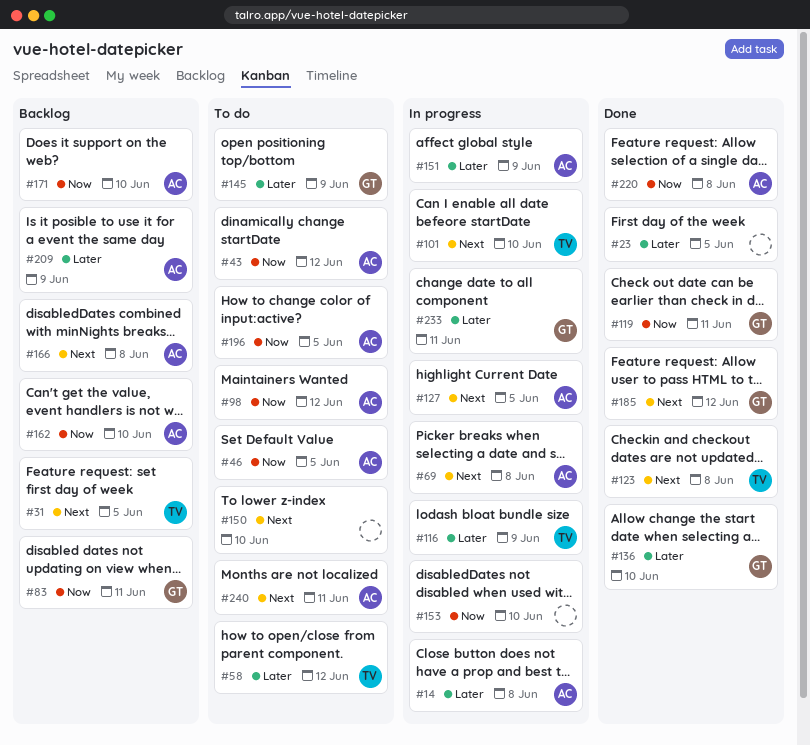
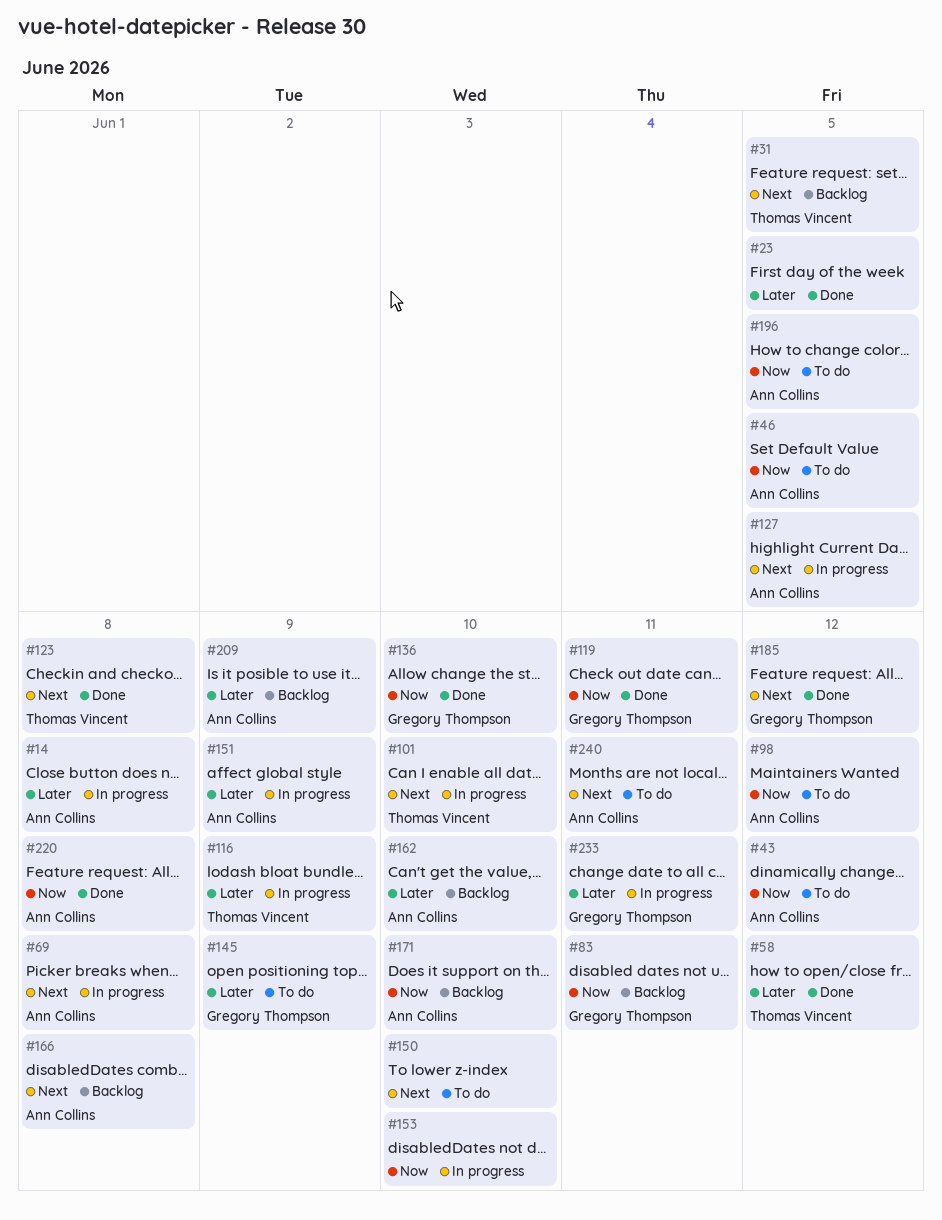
#58, status: To do -> Done
#136, priority: Later -> Now
#162, priority: Now -> Later

